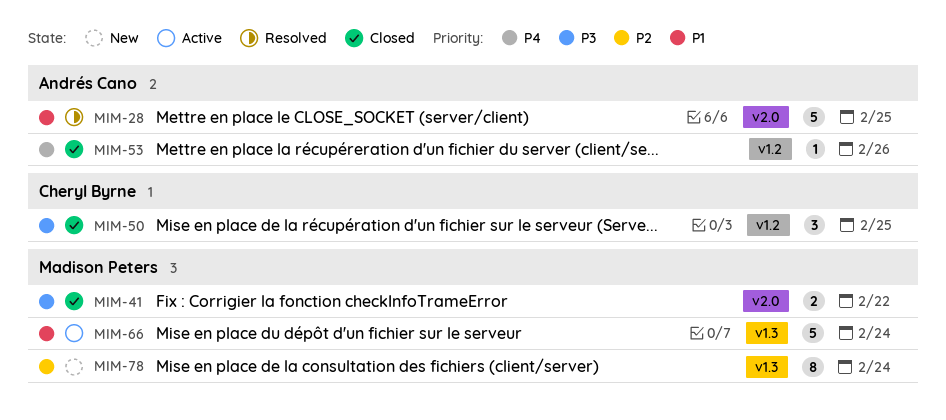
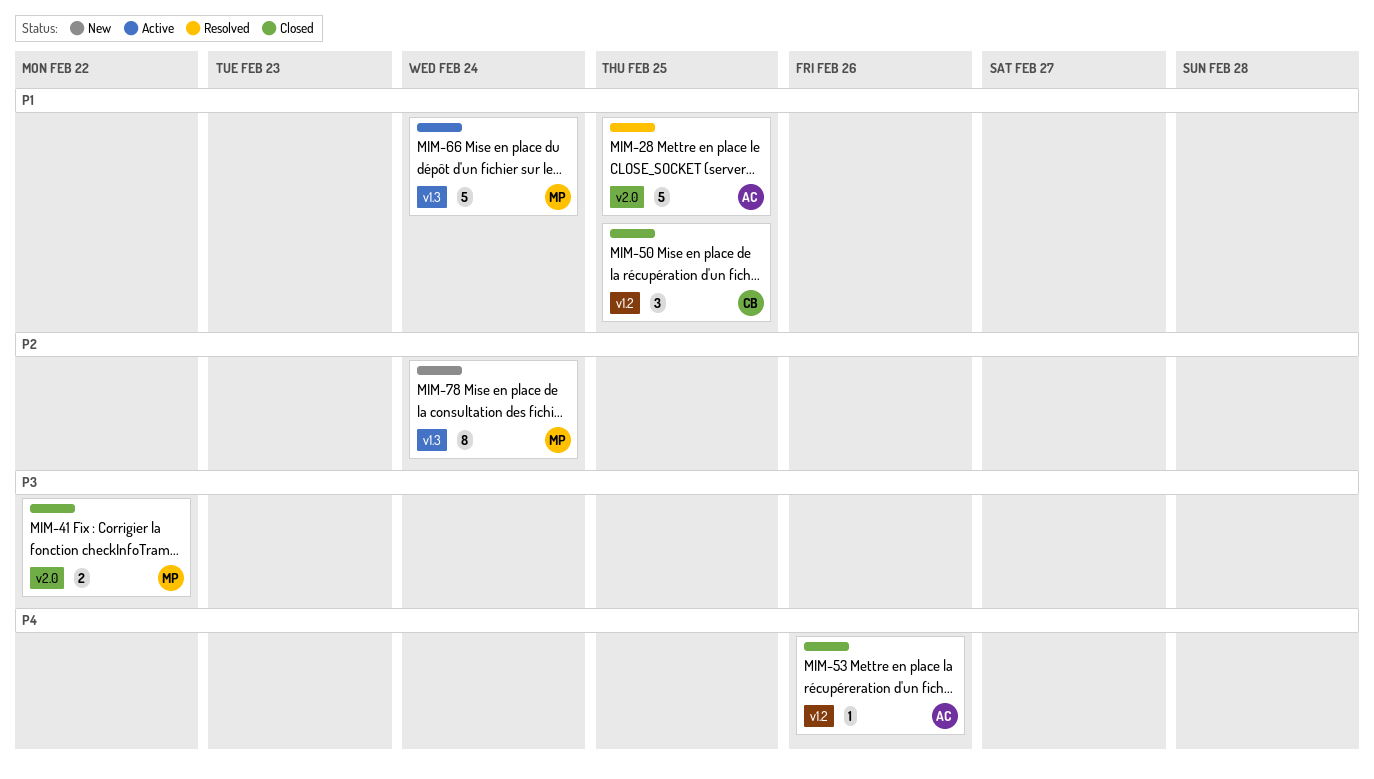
MIM-50, priority: P3 -> P1

